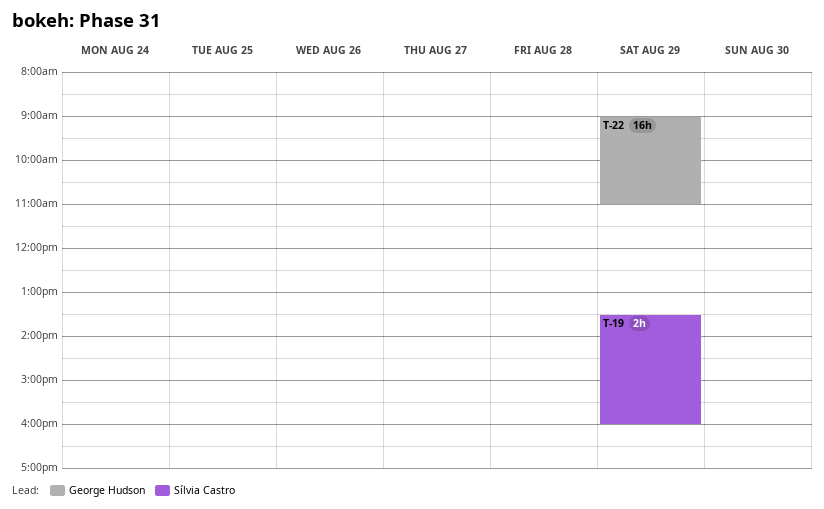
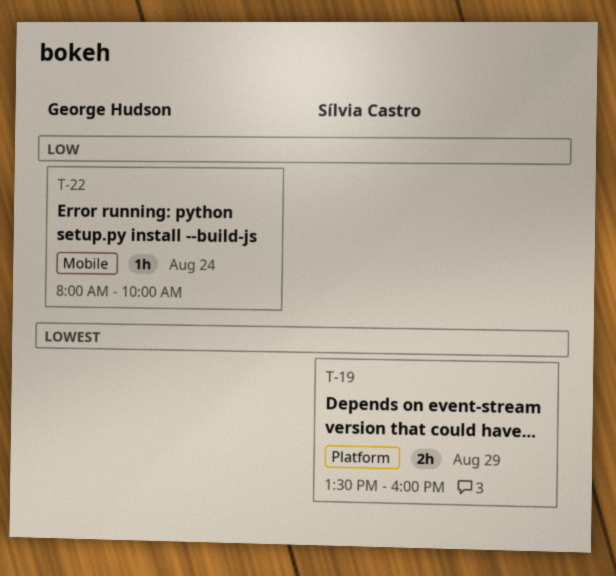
T-22, estimate: 16h -> 1h
T-22, day: Aug 29 -> Aug 24
T-22, begins: 09:00 -> 08:00
T-22, ends: 11:00 -> 10:00

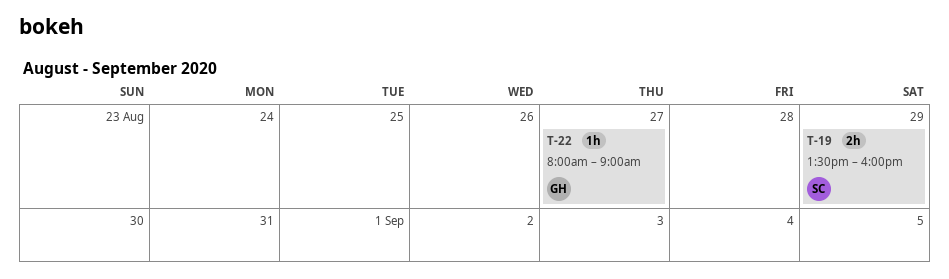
T-22, day: Aug 24 -> Aug 27
T-22, ends: 10:00 -> 09:00

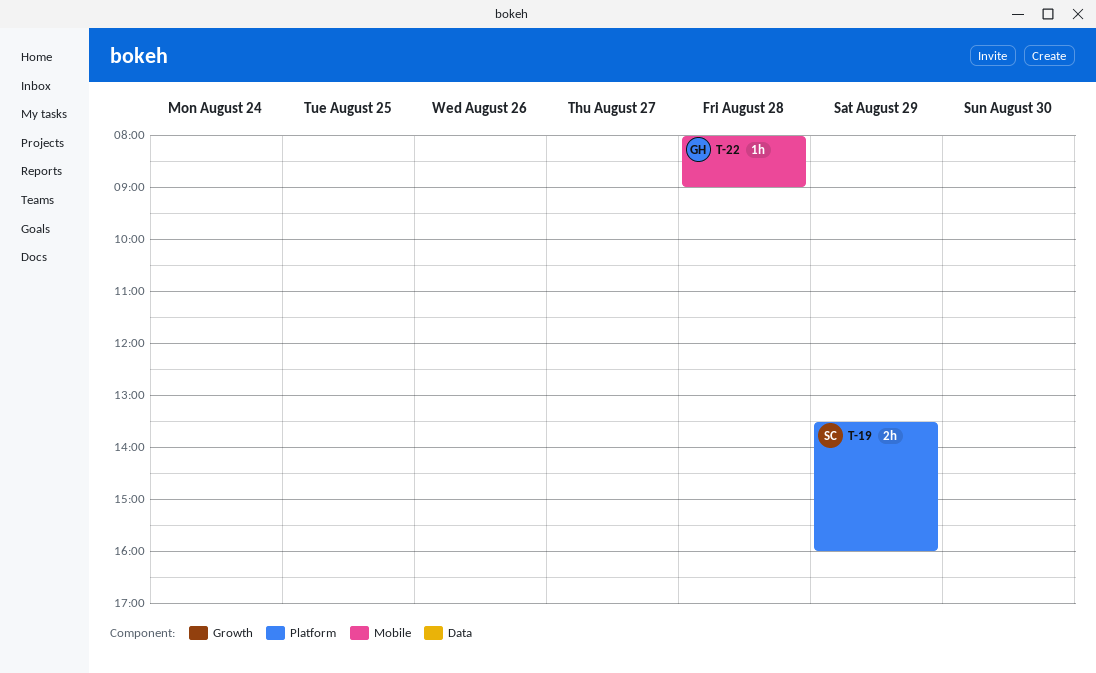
T-22, day: Aug 27 -> Aug 28

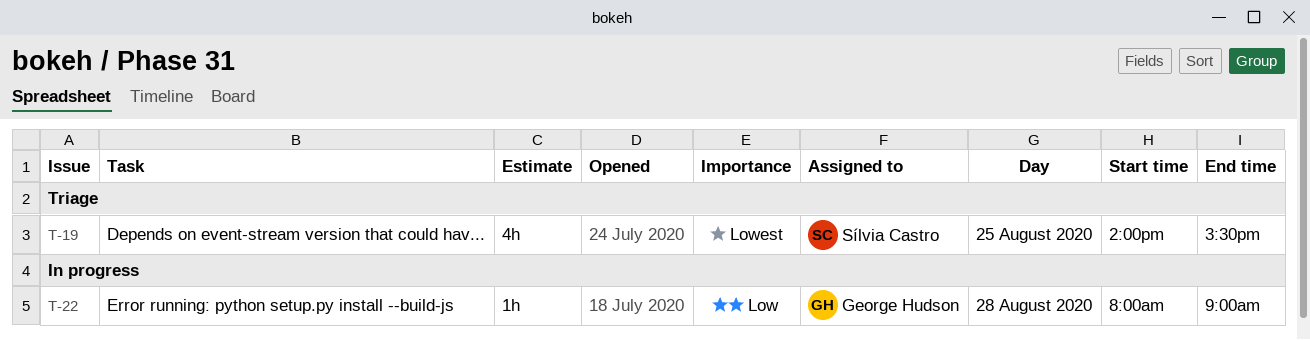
T-19, estimate: 2h -> 4h
T-19, day: Aug 29 -> Aug 25
T-19, begins: 13:30 -> 14:00
T-19, ends: 16:00 -> 15:30

